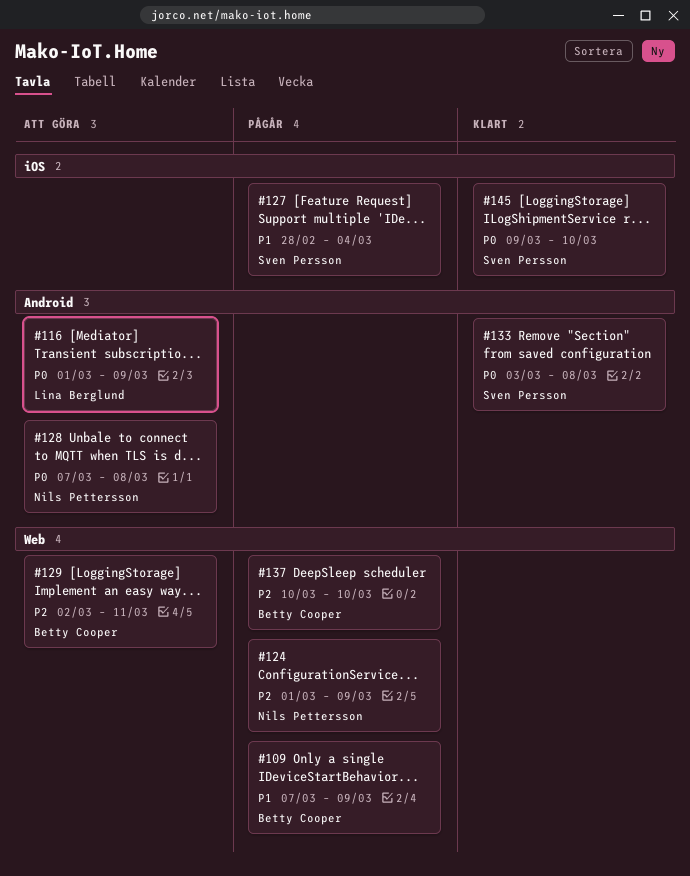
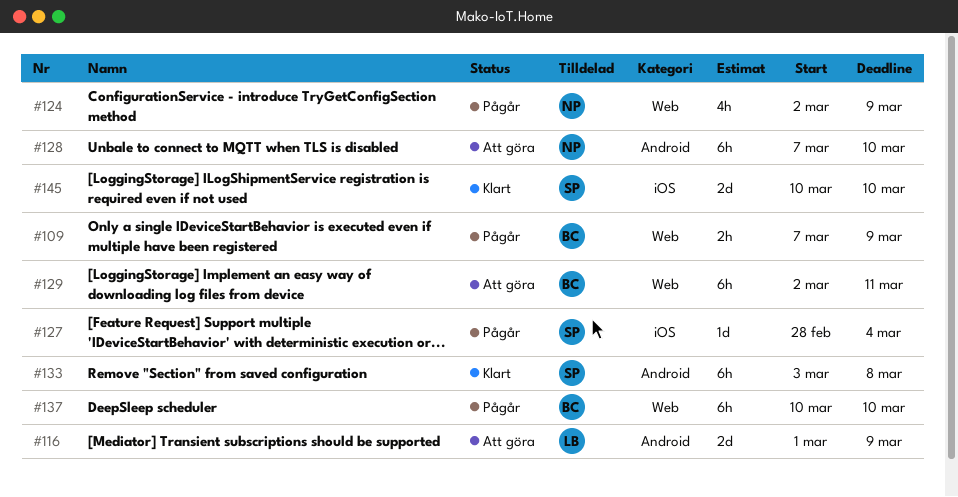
#124, start: Mar 1 -> Mar 2
#128, due: Mar 8 -> Mar 10
#145, start: Mar 9 -> Mar 10

